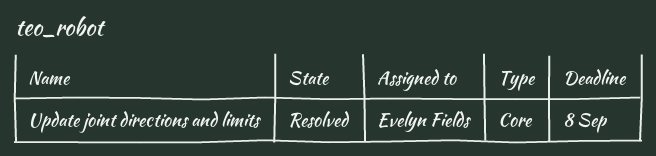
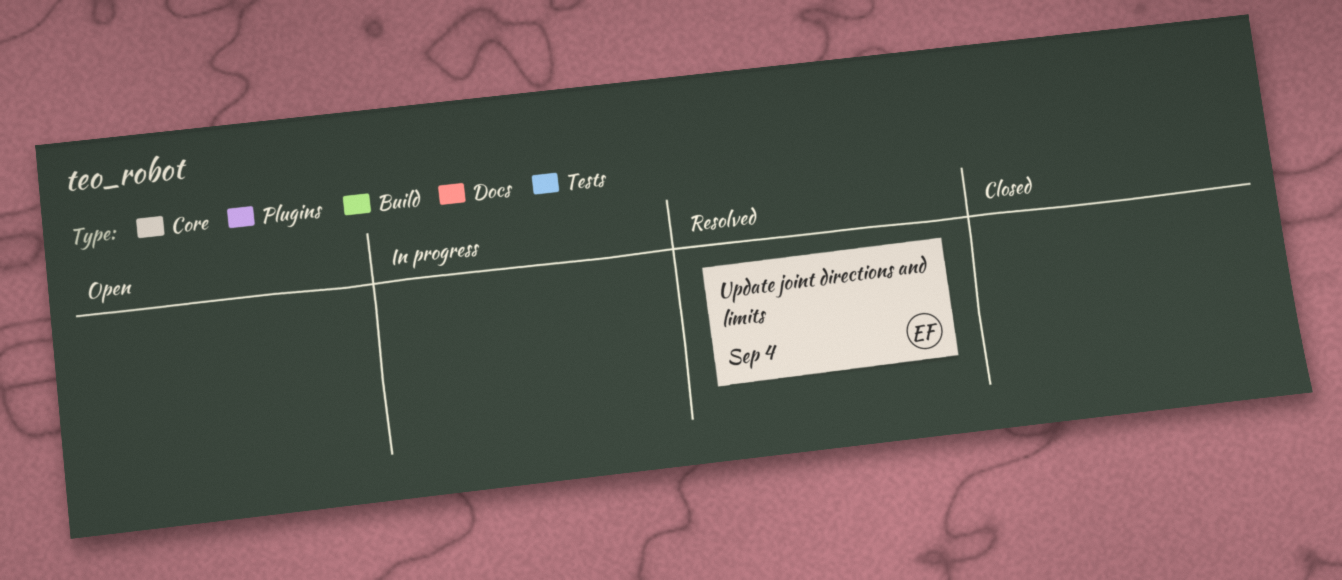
Update joint directions and limits, due: Sep 8 -> Sep 4

